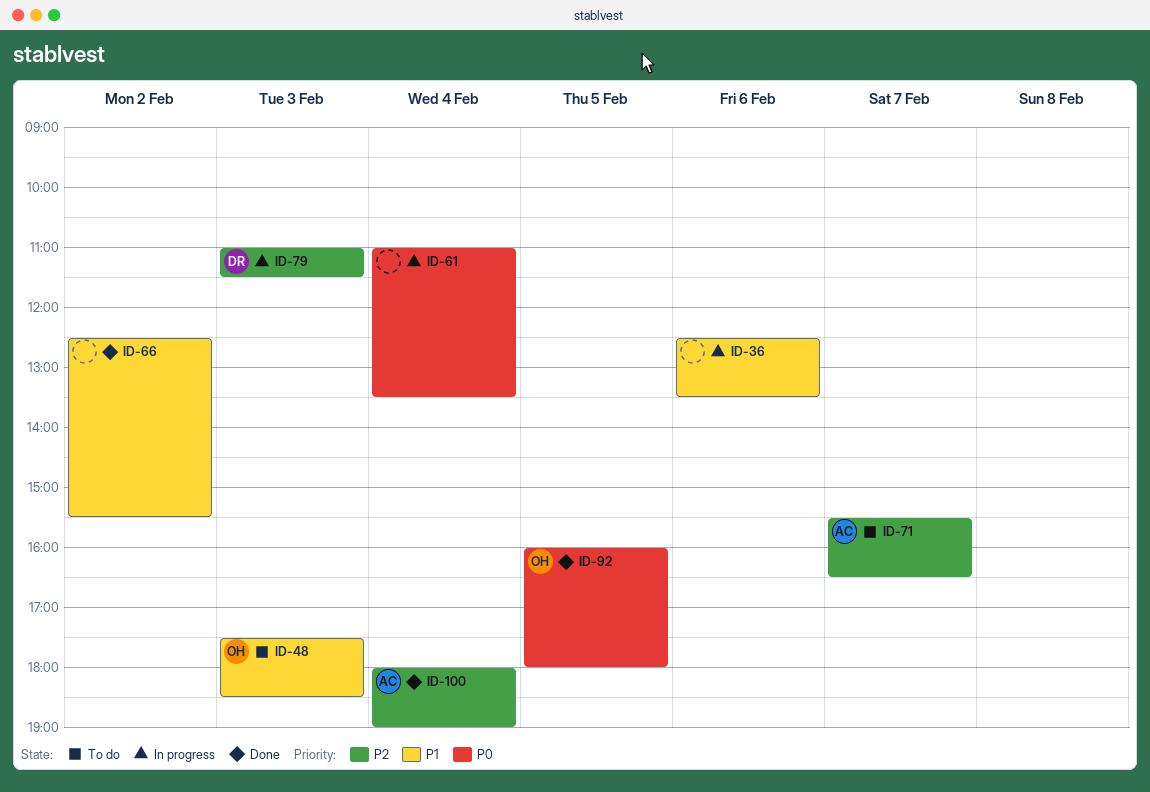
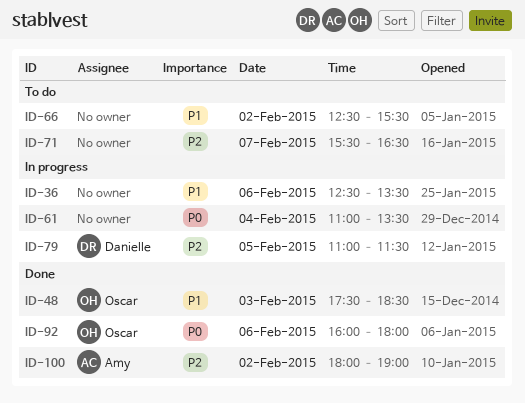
ID-48, status: To do -> Done
ID-66, status: Done -> To do
ID-71, owner: Amy -> none
ID-79, day: Feb 3 -> Feb 5
ID-92, day: Feb 5 -> Feb 6
ID-100, day: Feb 4 -> Feb 2

